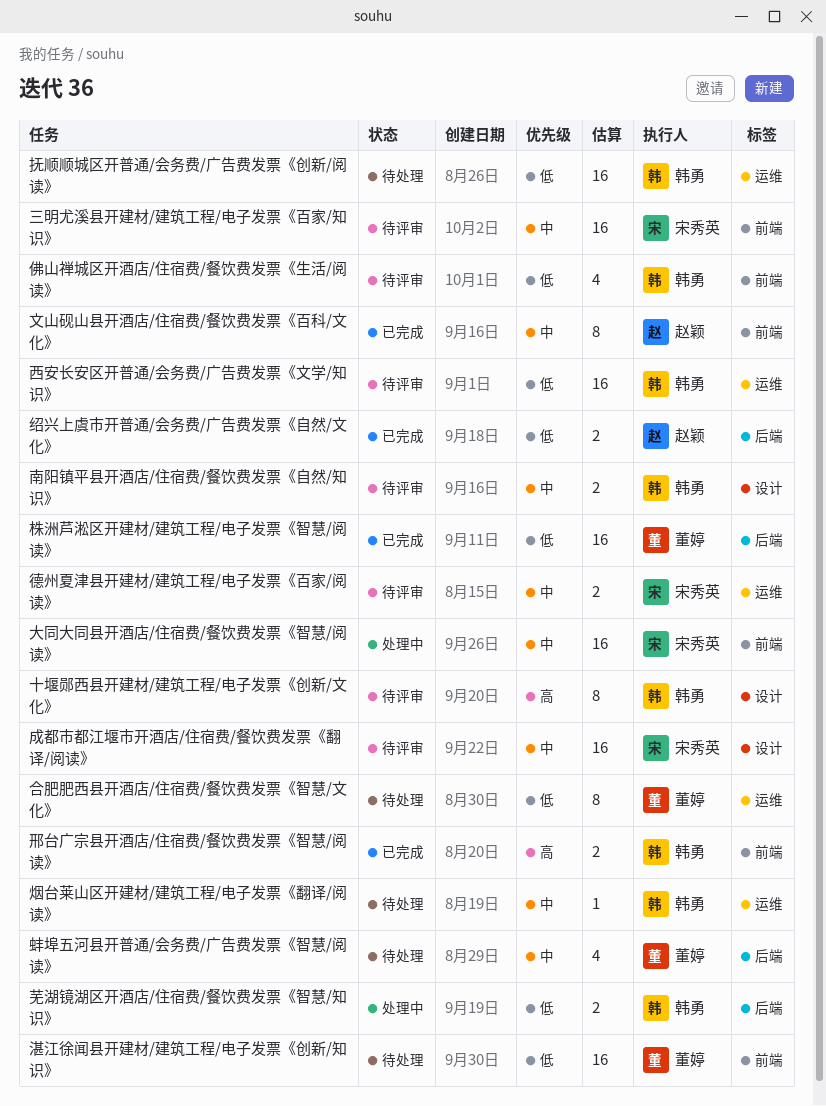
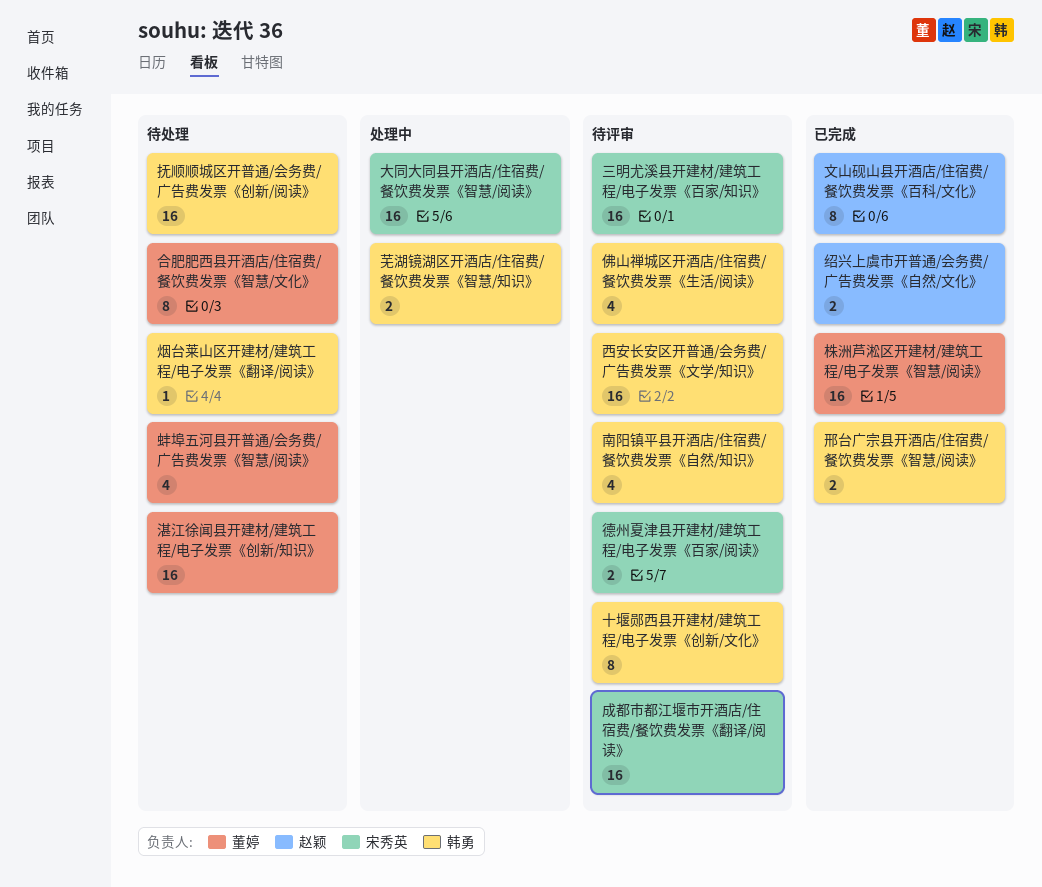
南阳镇平县开酒店/住宿费/餐饮费发票《自然/知识》, estimate: 2 -> 4

